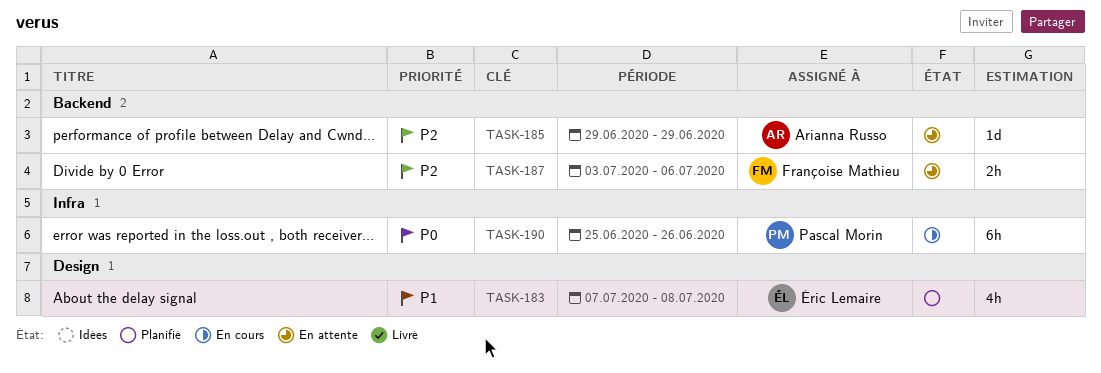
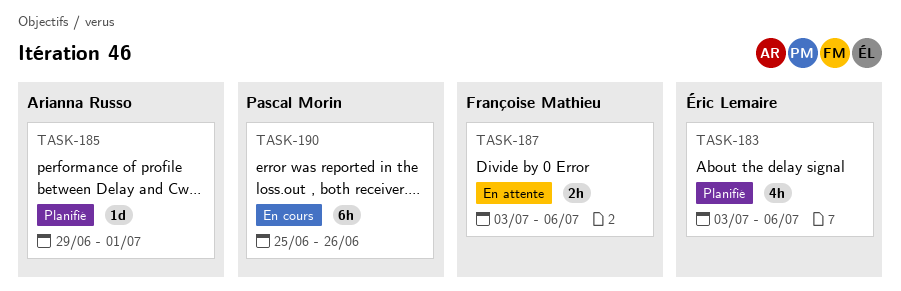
TASK-183, start: Jul 7 -> Jul 3
TASK-183, due: Jul 8 -> Jul 6
TASK-185, status: En attente -> Planifié
TASK-185, due: Jun 29 -> Jul 1

